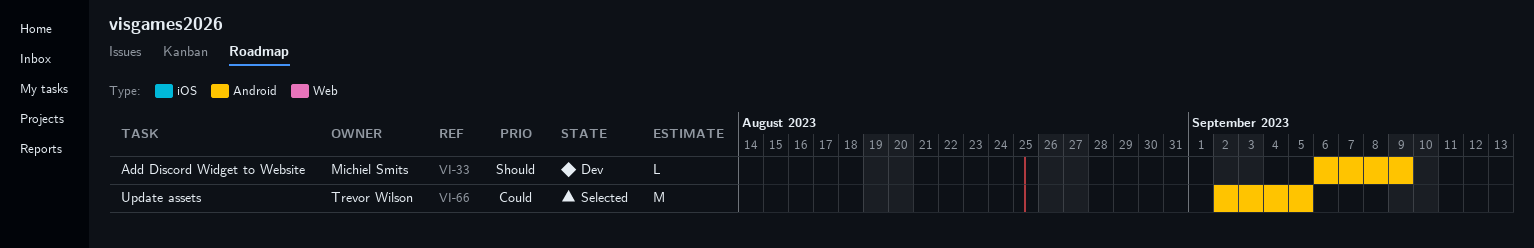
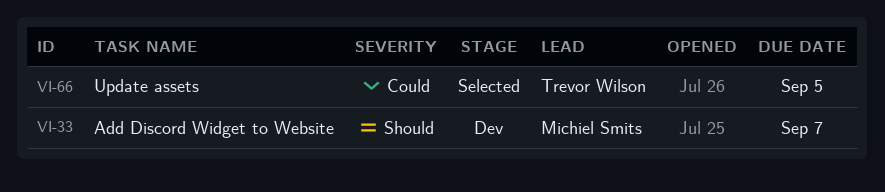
VI-33, due: Sep 9 -> Sep 7

